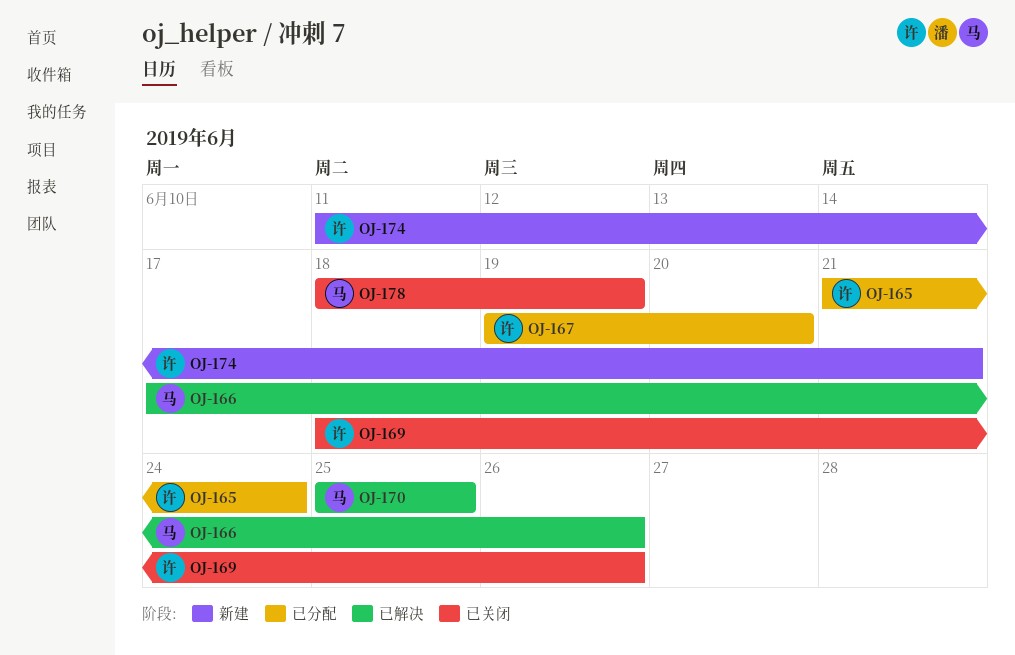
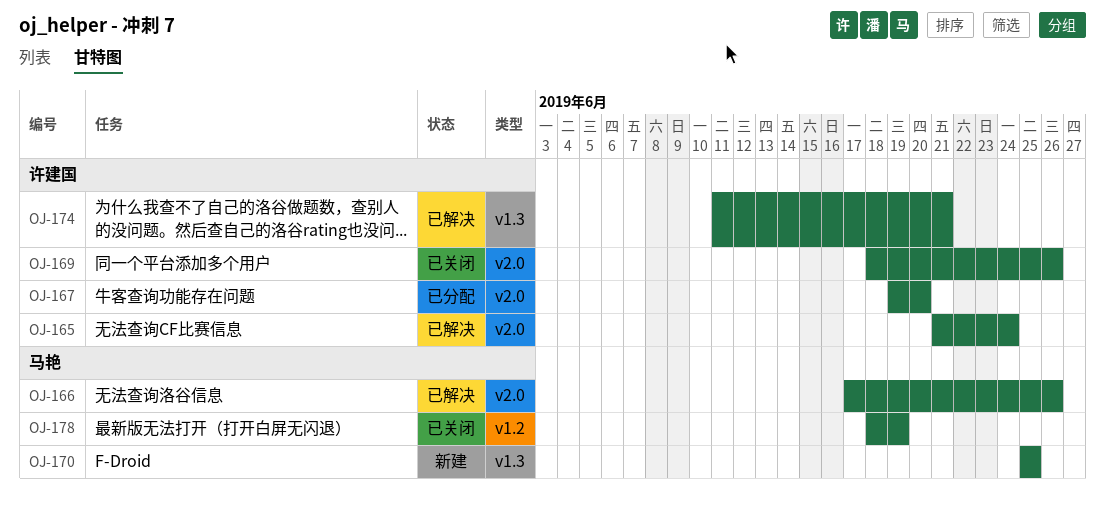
OJ-165, status: 已分配 -> 已解决
OJ-170, status: 已解决 -> 新建
OJ-174, status: 新建 -> 已解决

